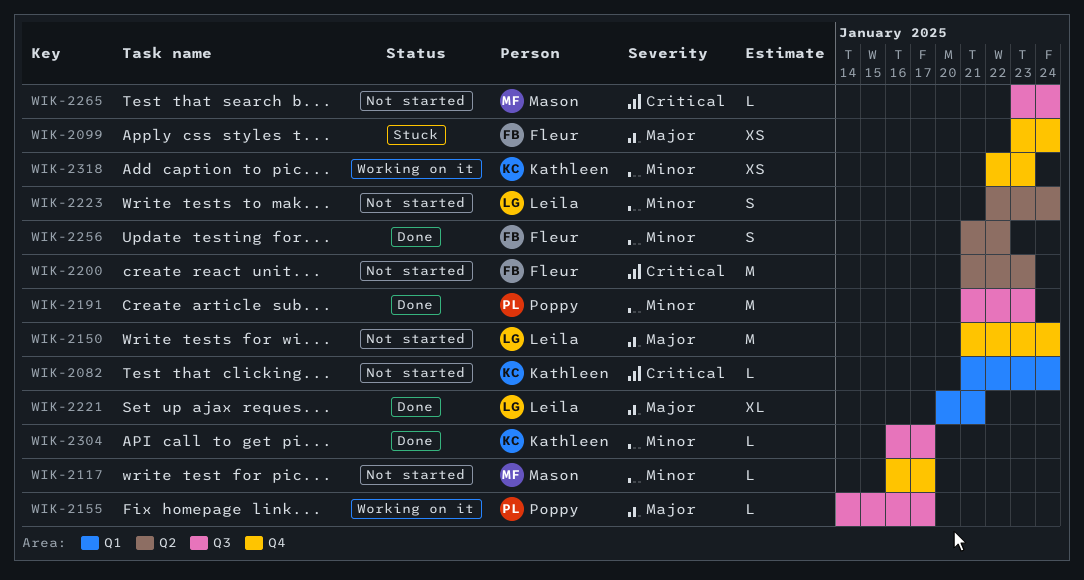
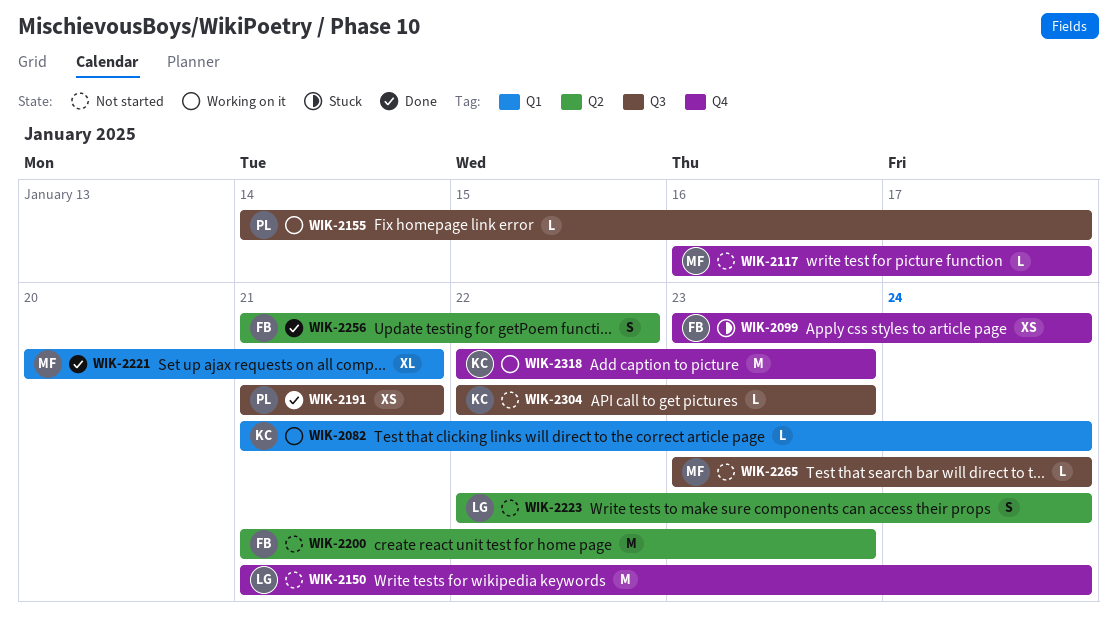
WIK-2082, status: Not started -> Working on it
WIK-2191, estimate: M -> XS
WIK-2191, due: Jan 23 -> Jan 21
WIK-2221, owner: Leila -> Mason
WIK-2304, status: Done -> Not started
WIK-2304, start: Jan 16 -> Jan 22
WIK-2304, due: Jan 17 -> Jan 23
WIK-2318, estimate: XS -> M

